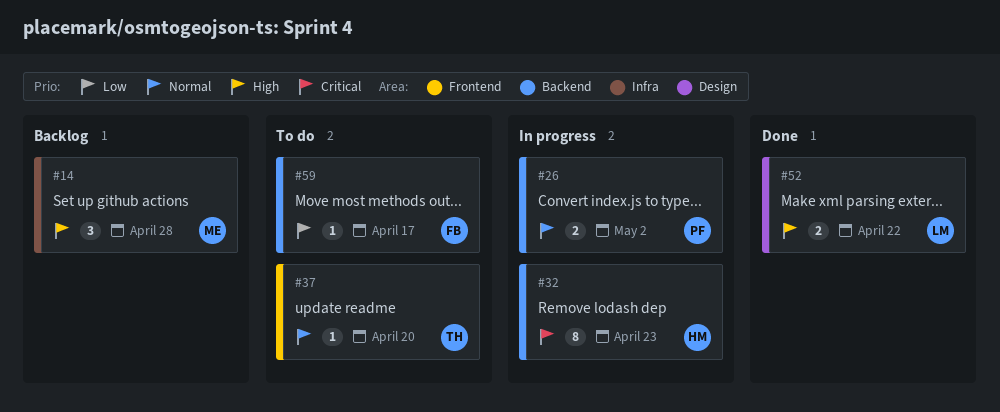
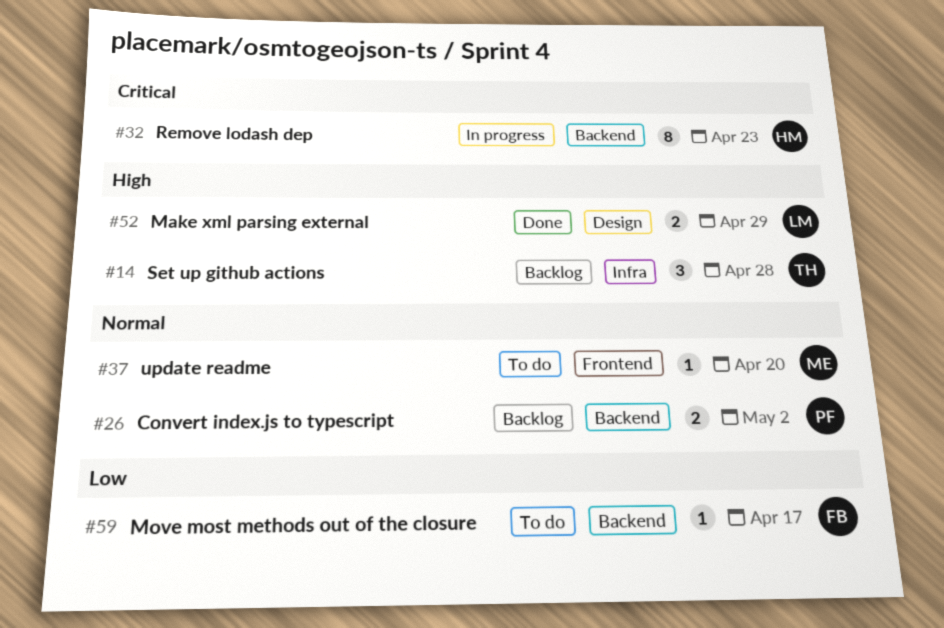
#14, owner: ME -> TH
#26, status: In progress -> Backlog
#37, owner: TH -> ME
#52, due: Apr 22 -> Apr 29

